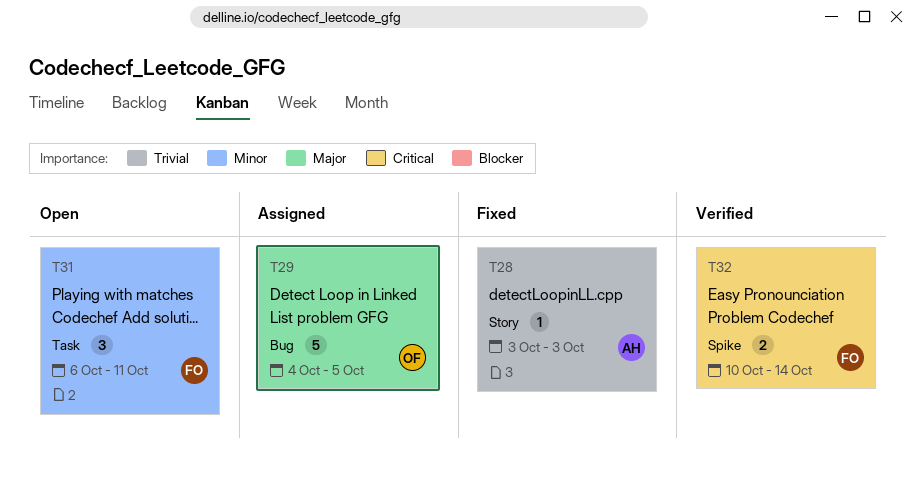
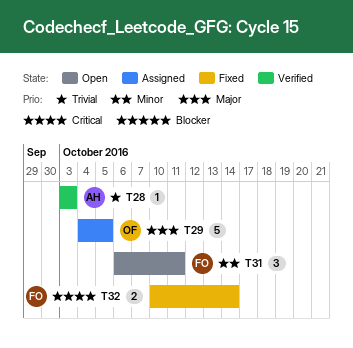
T28, status: Fixed -> Verified
T32, status: Verified -> Fixed

